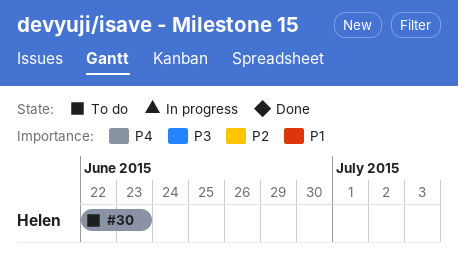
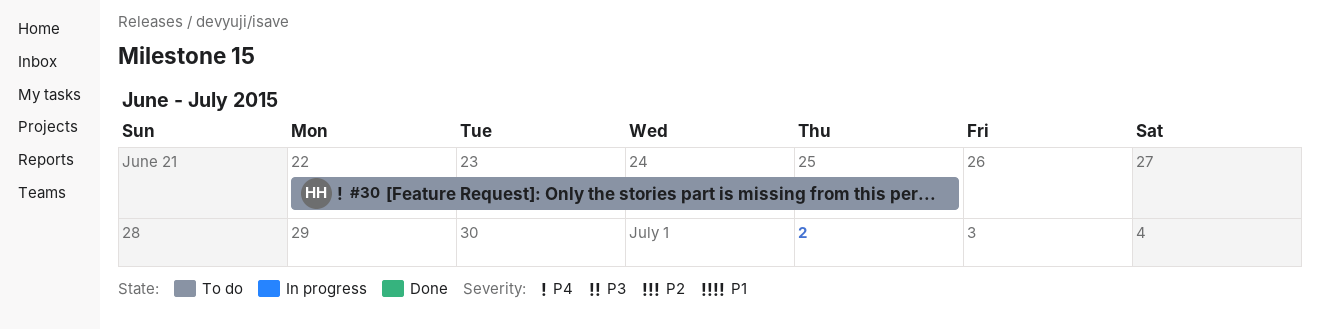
#30, due: Jun 23 -> Jun 25

